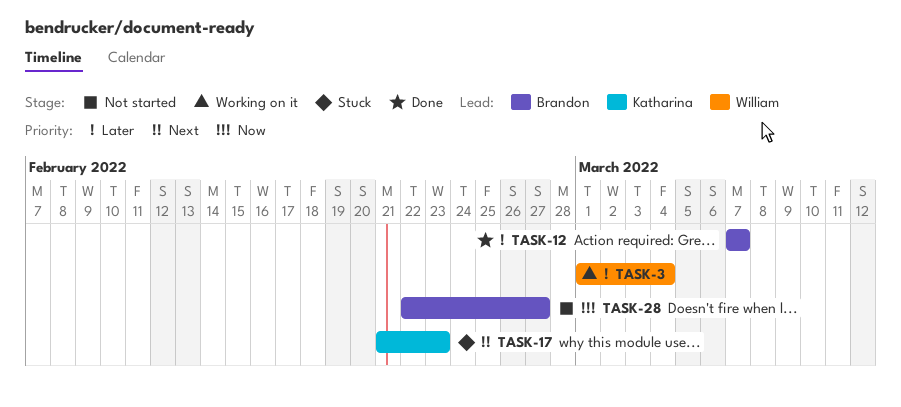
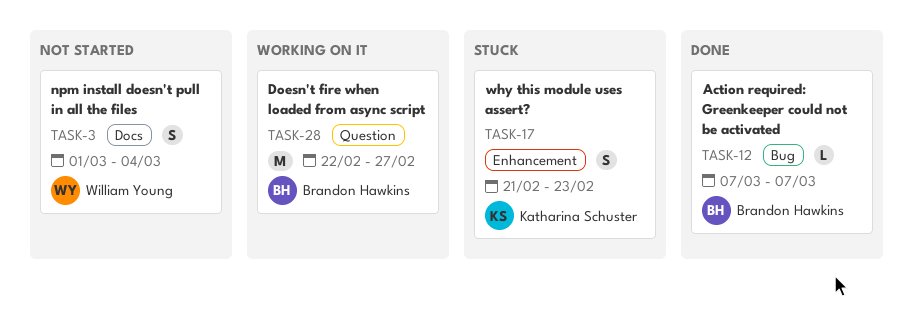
TASK-3, status: Working on it -> Not started
TASK-28, status: Not started -> Working on it

